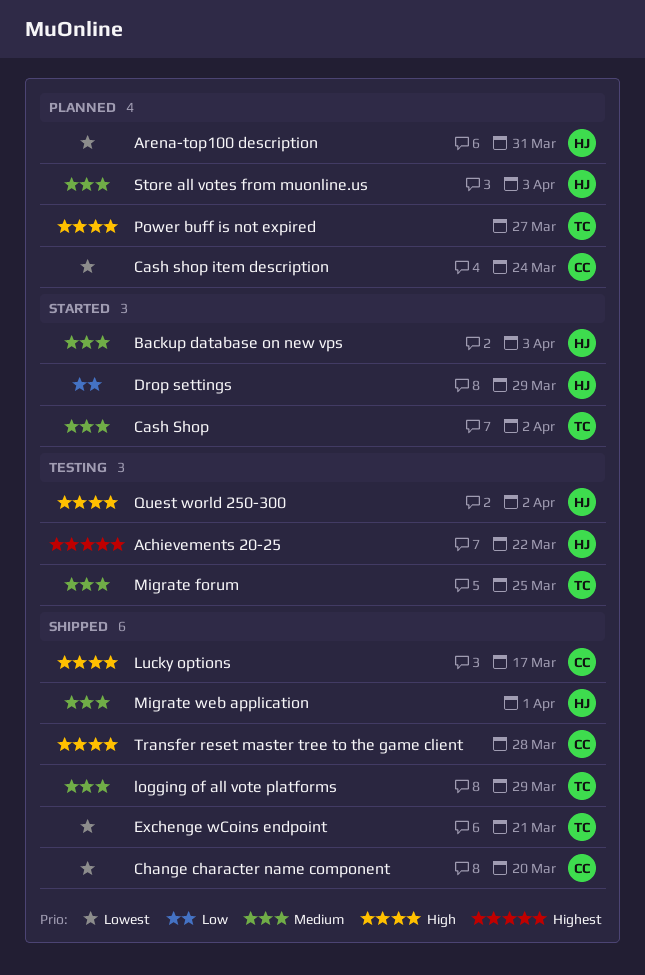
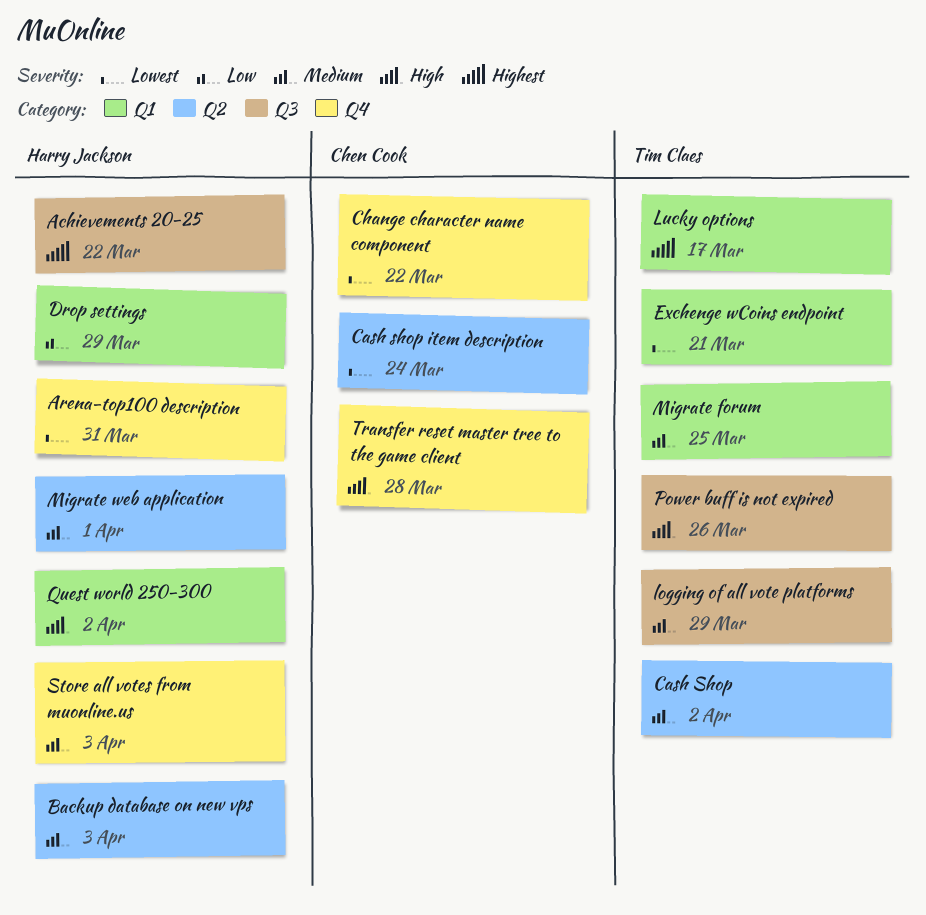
Change character name component, due: Mar 20 -> Mar 22
Lucky options, owner: Chen Cook -> Tim Claes
Lucky options, priority: High -> Highest
Power buff is not expired, due: Mar 27 -> Mar 26

